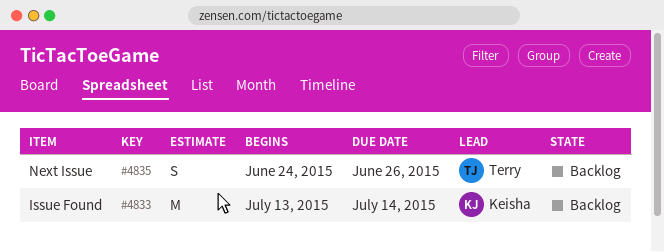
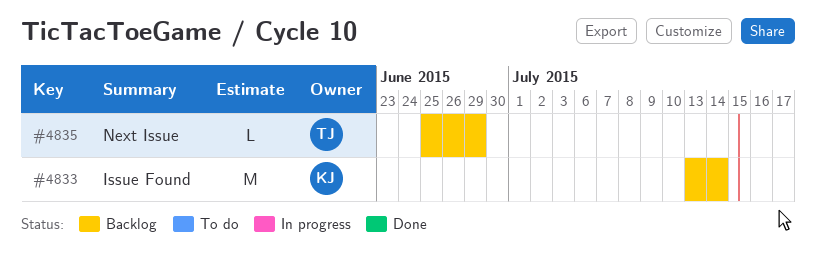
#4835, estimate: S -> L
#4835, start: Jun 24 -> Jun 25
#4835, due: Jun 26 -> Jun 29

